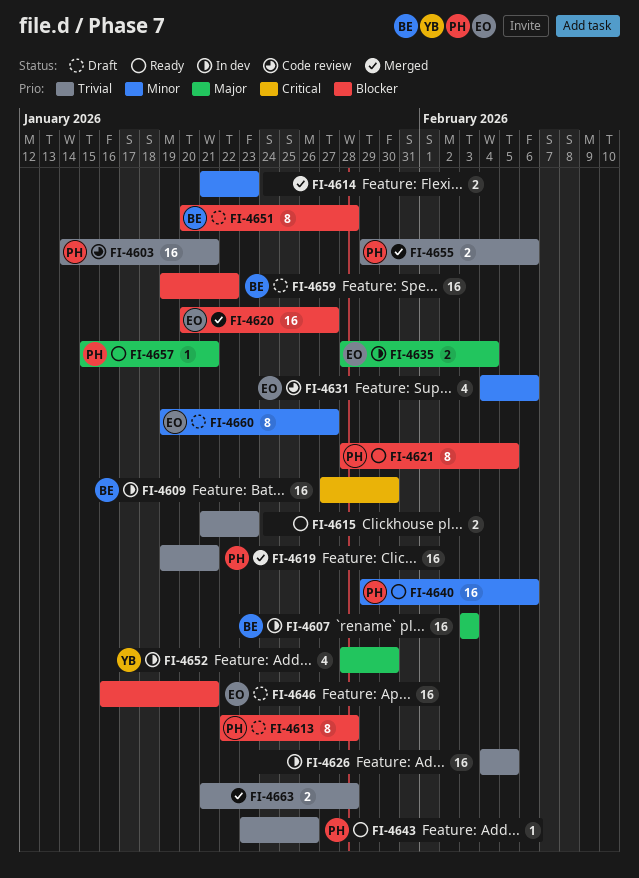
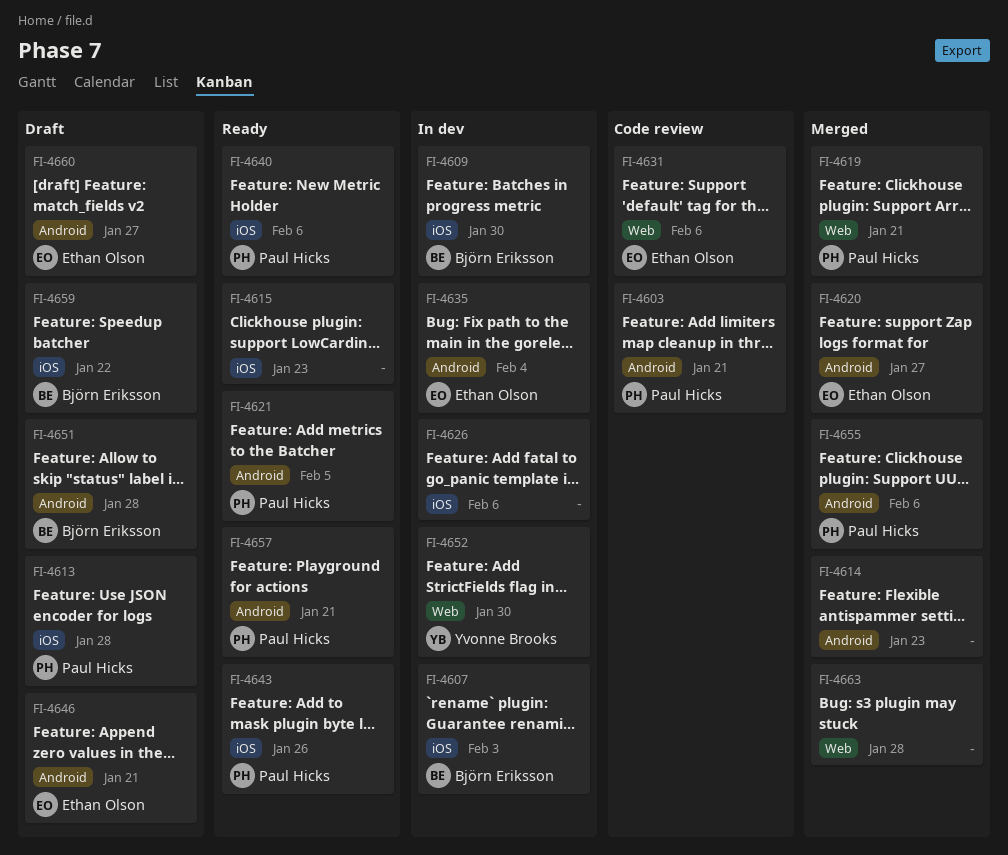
FI-4626, due: Feb 5 -> Feb 6

